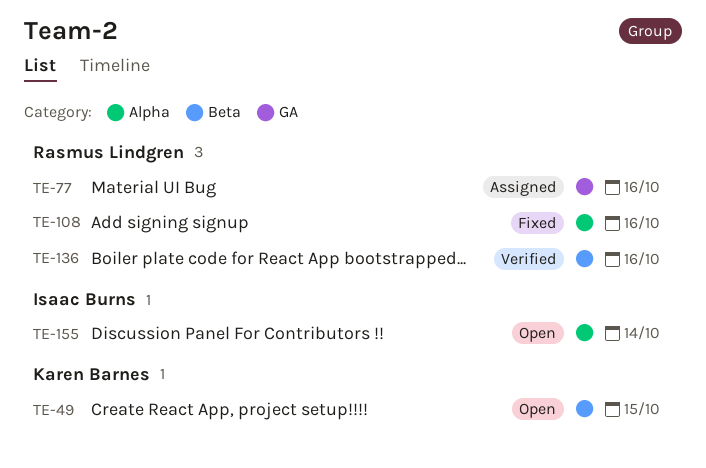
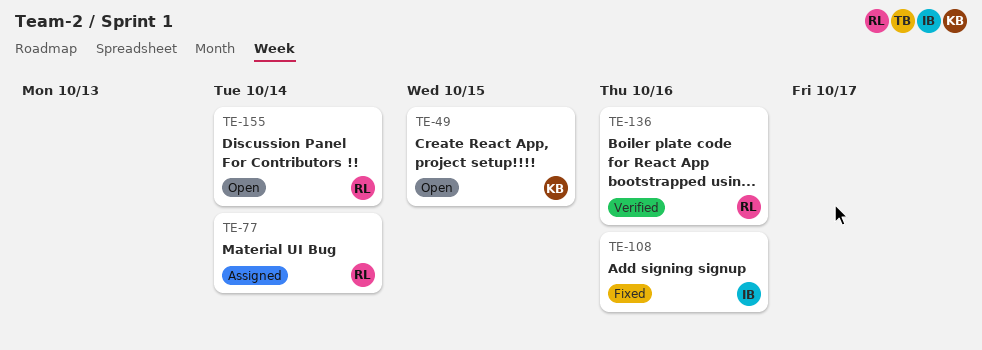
TE-77, due: Oct 16 -> Oct 14
TE-108, owner: Rasmus Lindgren -> Isaac Burns
TE-155, owner: Isaac Burns -> Rasmus Lindgren

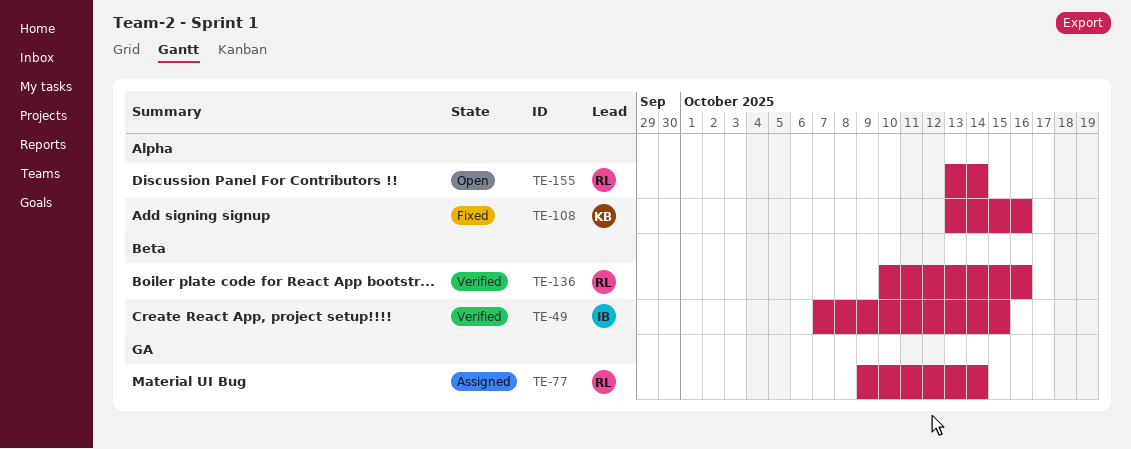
TE-49, status: Open -> Verified
TE-49, owner: KB -> IB
TE-108, owner: IB -> KB

